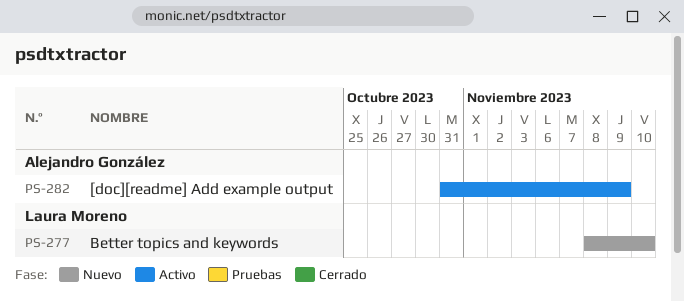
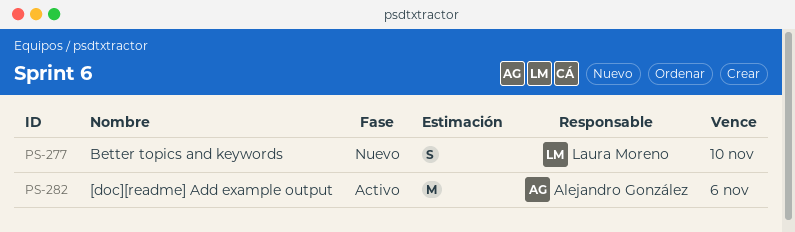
PS-282, due: Nov 9 -> Nov 6

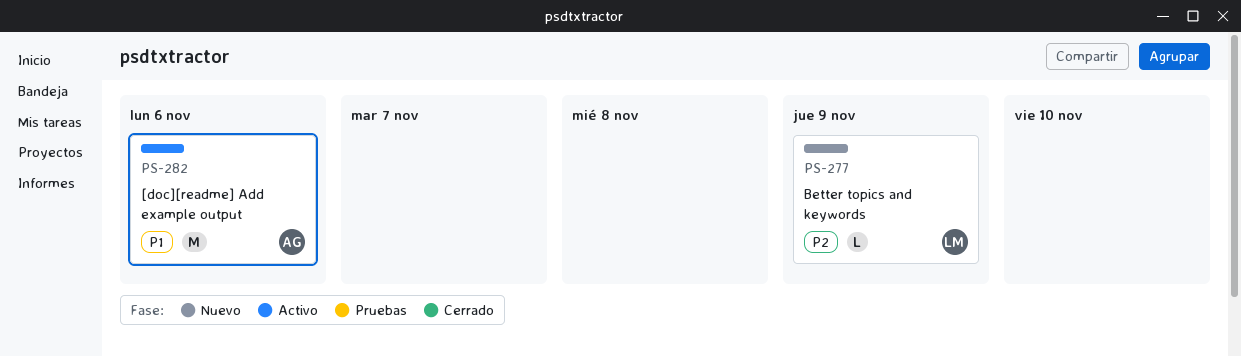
PS-277, estimate: S -> L
PS-277, due: Nov 10 -> Nov 9

